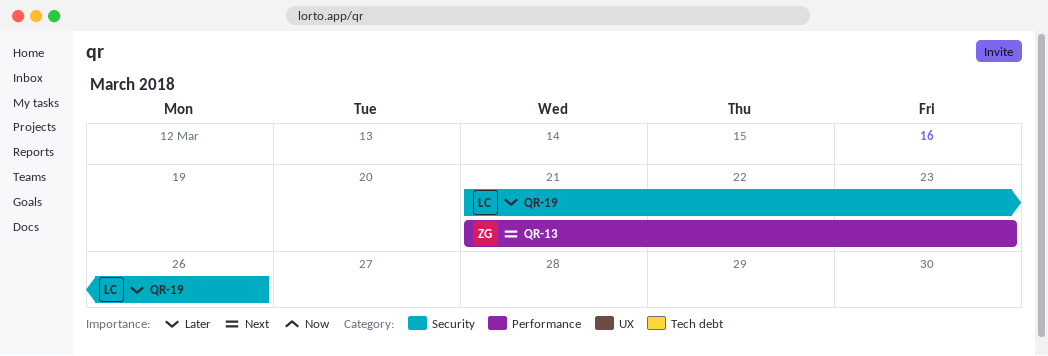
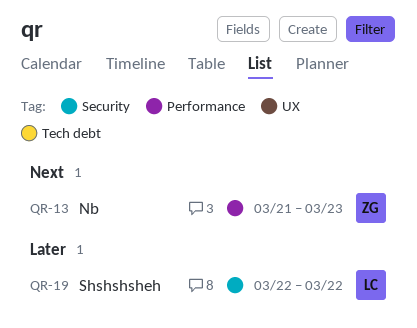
QR-19, start: Mar 21 -> Mar 22
QR-19, due: Mar 26 -> Mar 22

